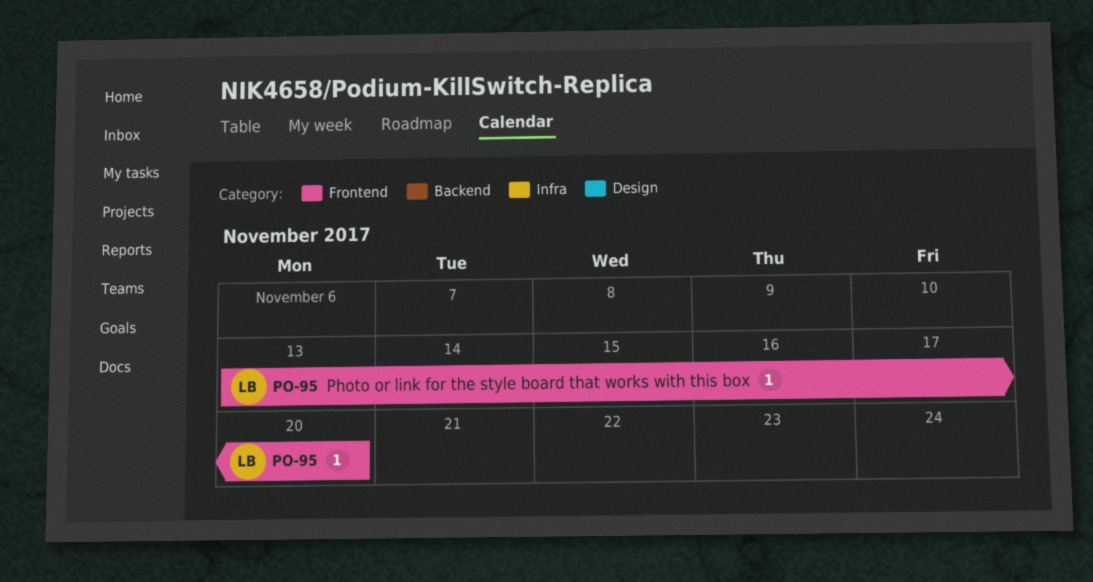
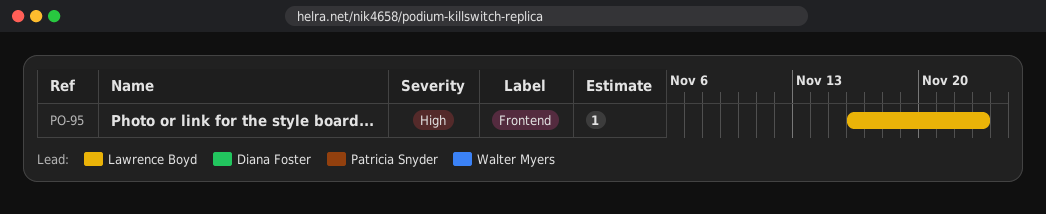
PO-95, start: Nov 13 -> Nov 16
PO-95, due: Nov 20 -> Nov 23

